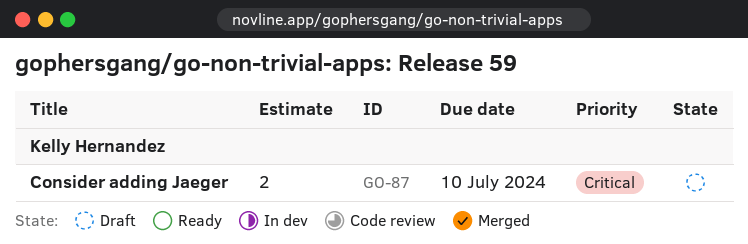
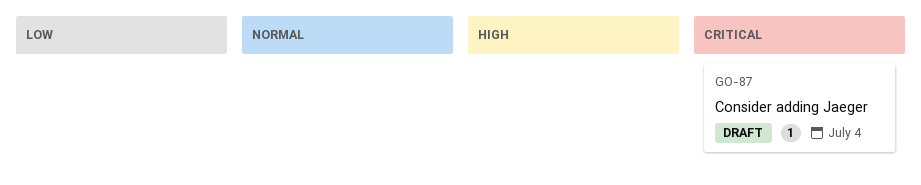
GO-87, estimate: 2 -> 1
GO-87, due: Jul 10 -> Jul 4

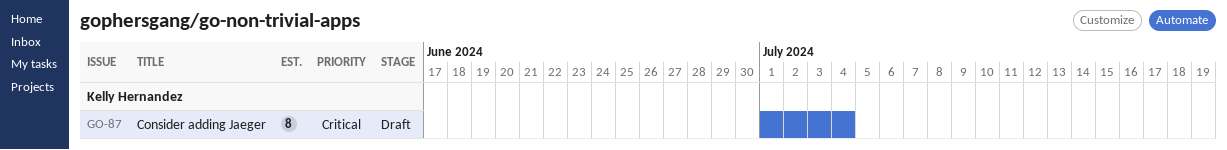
GO-87, estimate: 1 -> 8

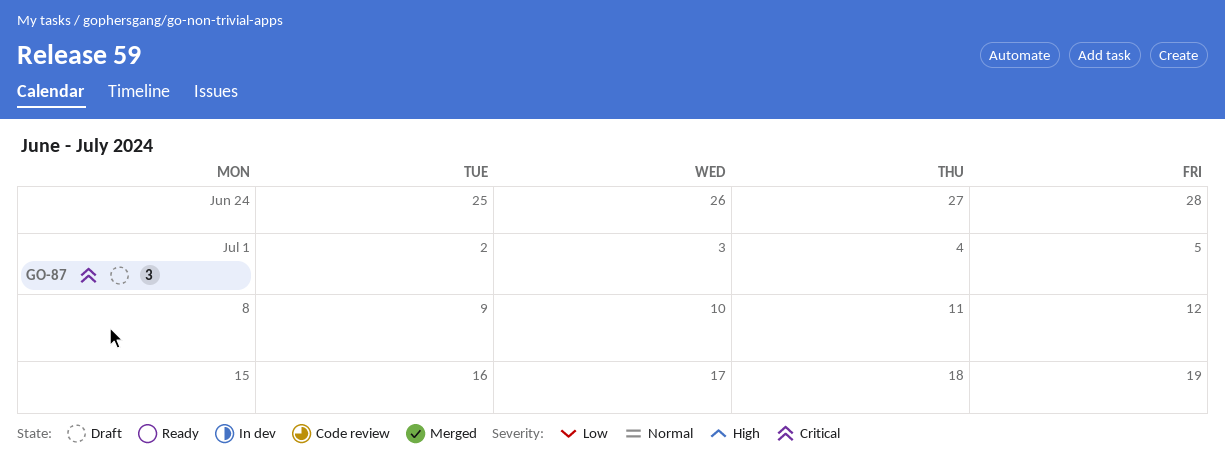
GO-87, estimate: 8 -> 3
GO-87, due: Jul 4 -> Jul 1

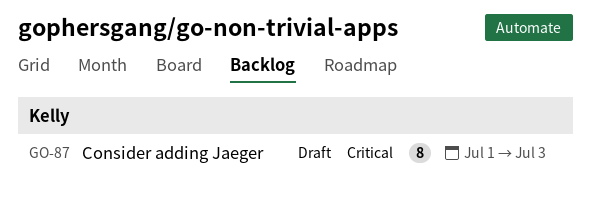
GO-87, estimate: 3 -> 8
GO-87, due: Jul 1 -> Jul 3

